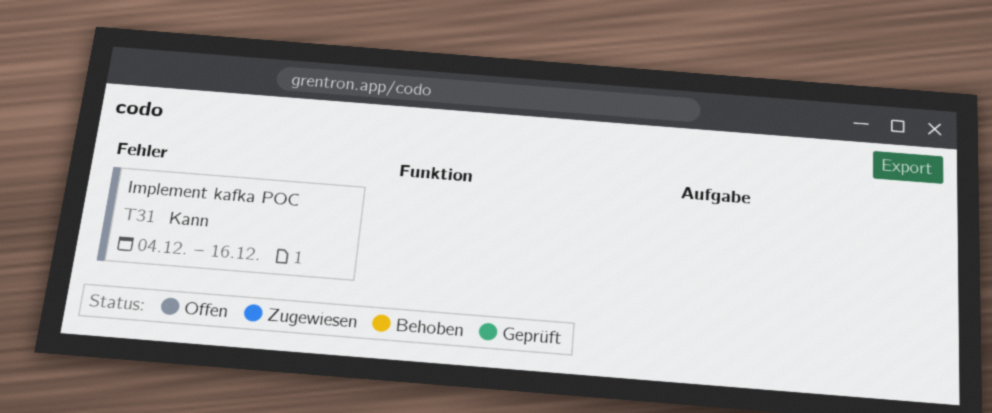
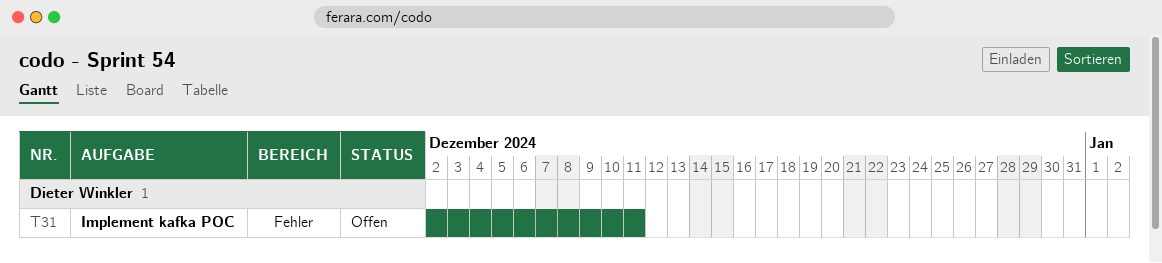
T31, start: Dec 4 -> Dec 2
T31, due: Dec 16 -> Dec 11

